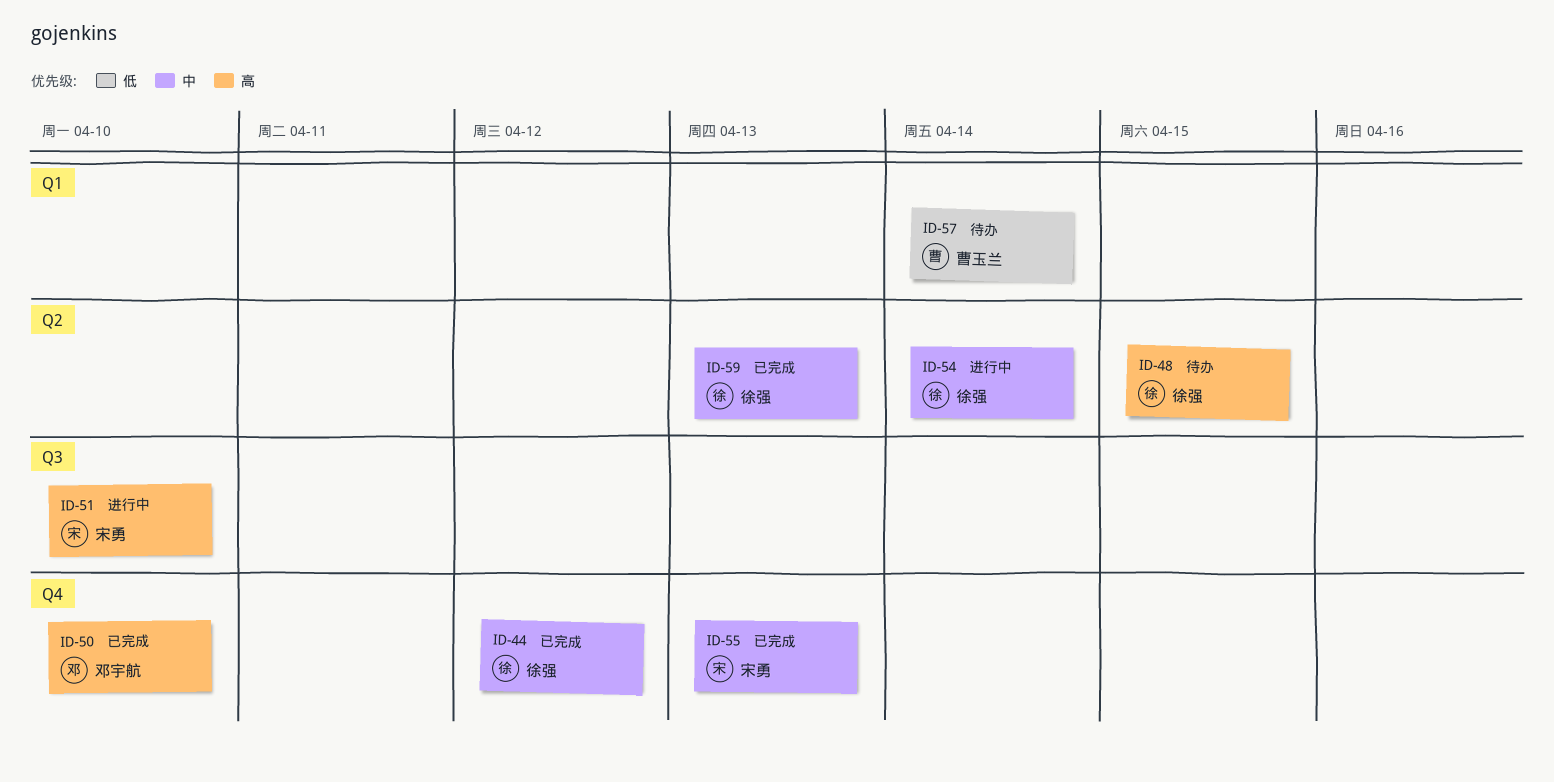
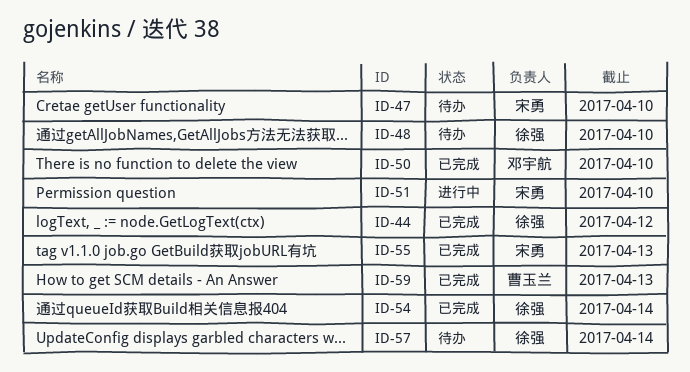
ID-47: none -> present
ID-48, due: Apr 15 -> Apr 10
ID-54, status: 进行中 -> 已完成
ID-57, owner: 曹玉兰 -> 徐强
ID-59, owner: 徐强 -> 曹玉兰

